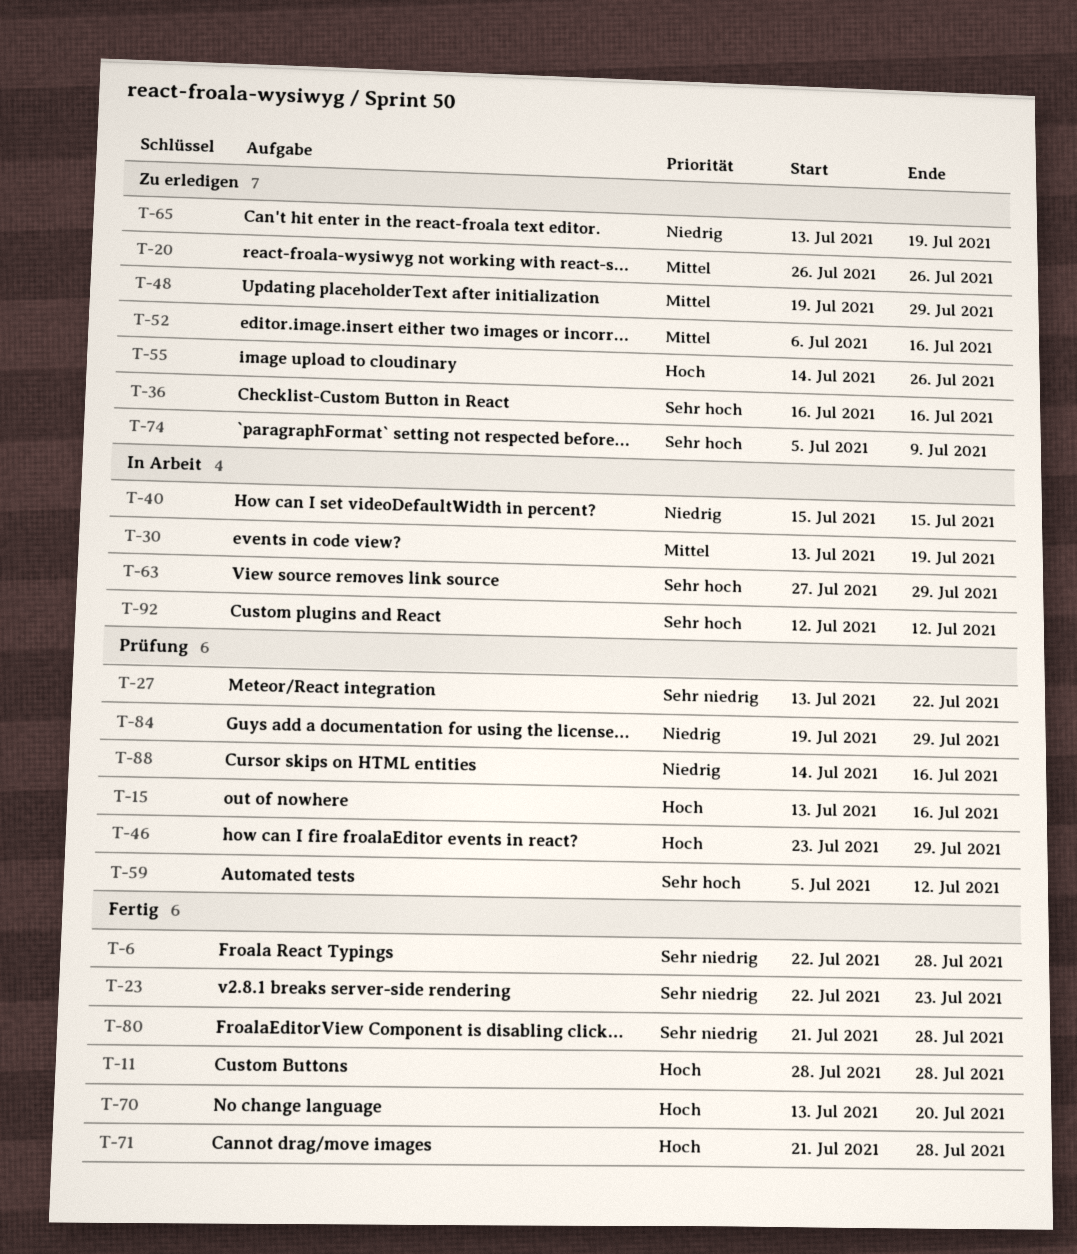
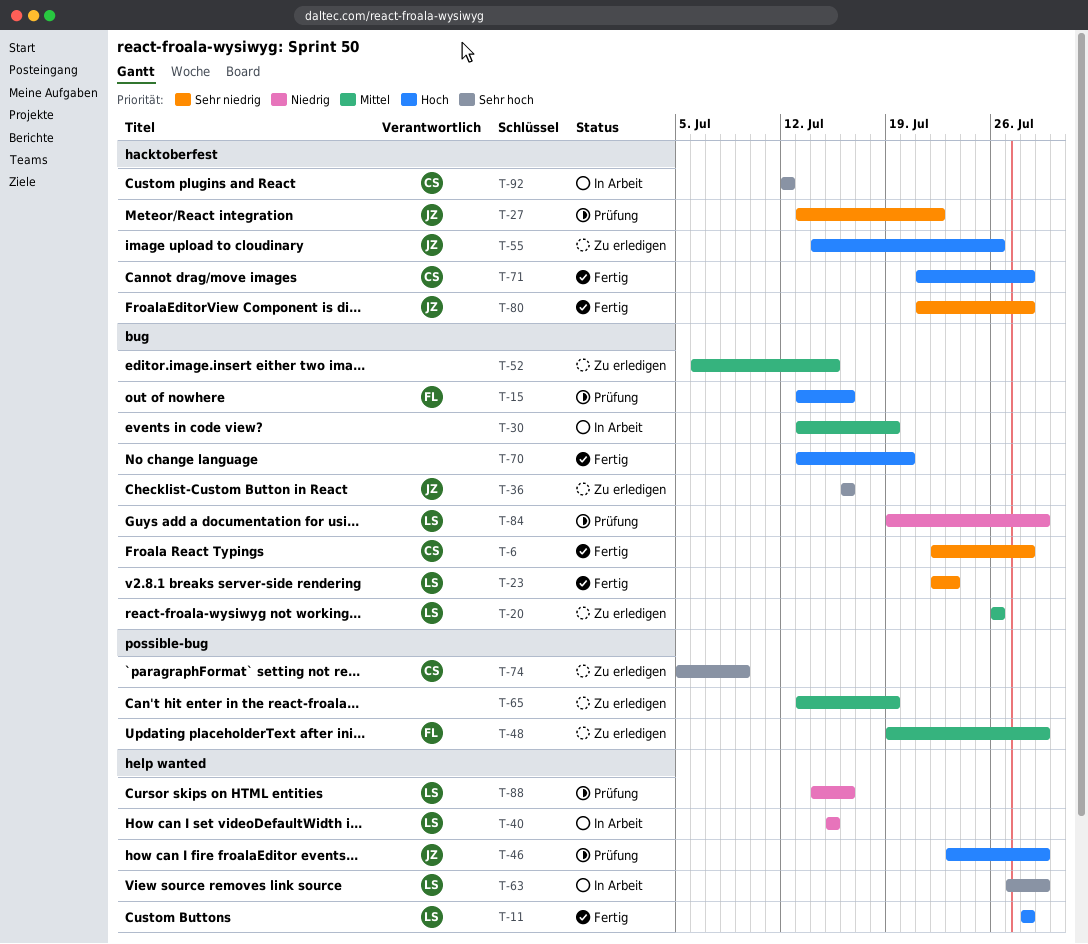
T-52, due: Jul 16 -> Jul 15
T-59: present -> none
T-65, priority: Niedrig -> Mittel

